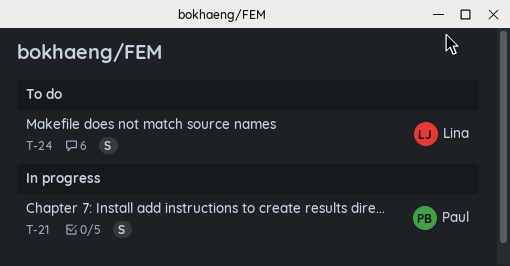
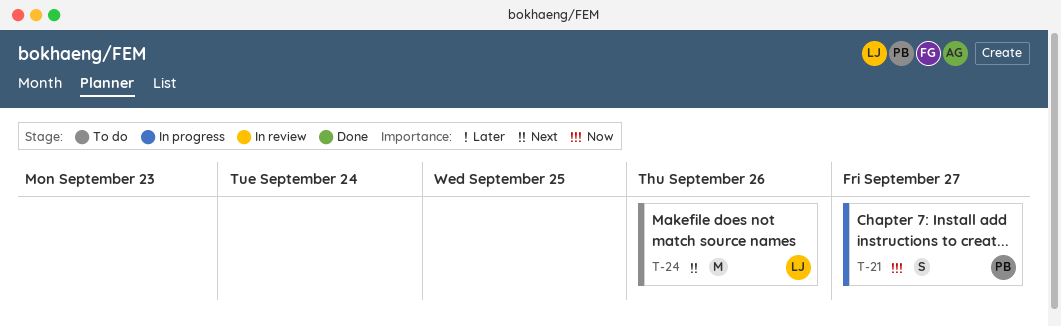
T-24, estimate: S -> M

